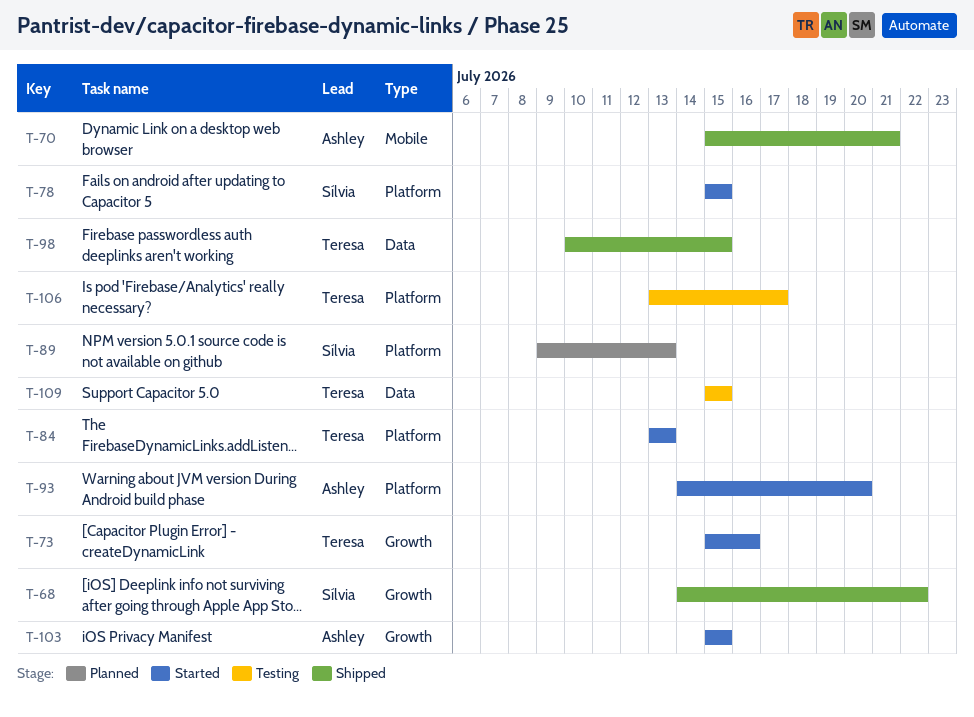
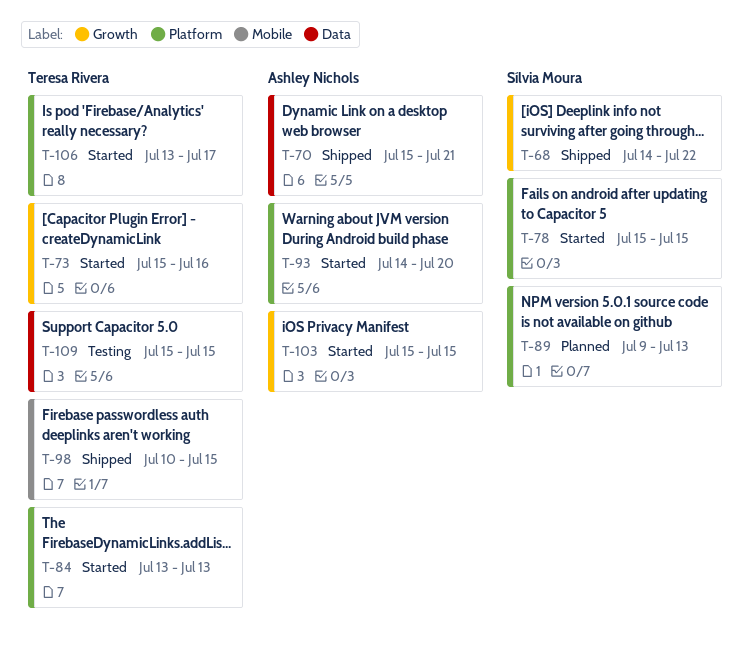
T-70, label: Mobile -> Data
T-98, label: Data -> Mobile
T-106, status: Testing -> Started

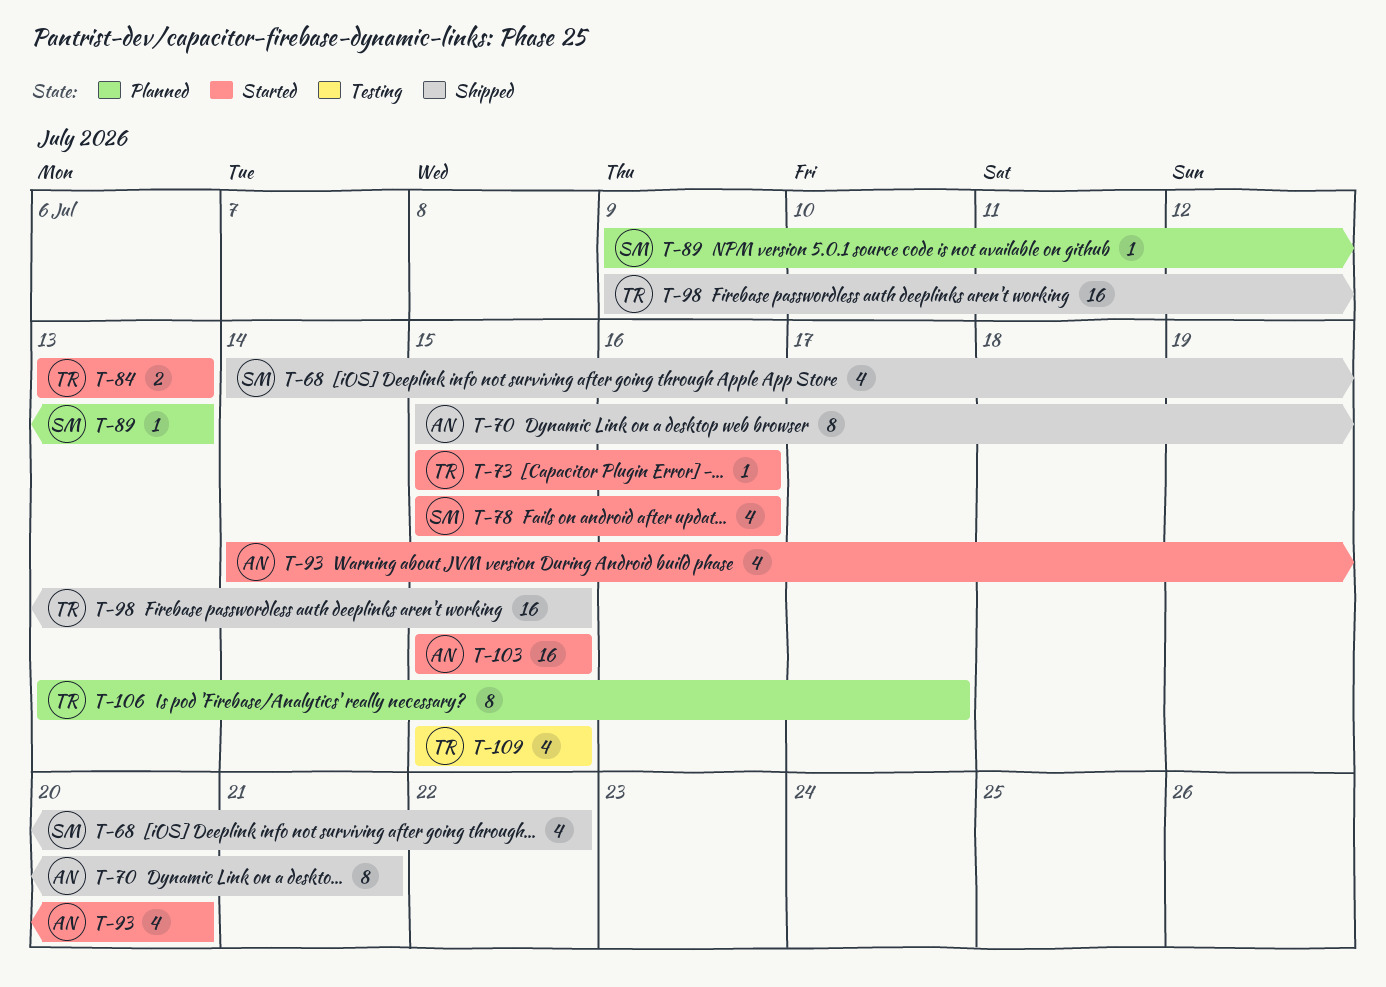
T-78, due: Jul 15 -> Jul 16
T-98, start: Jul 10 -> Jul 9
T-106, status: Started -> Planned

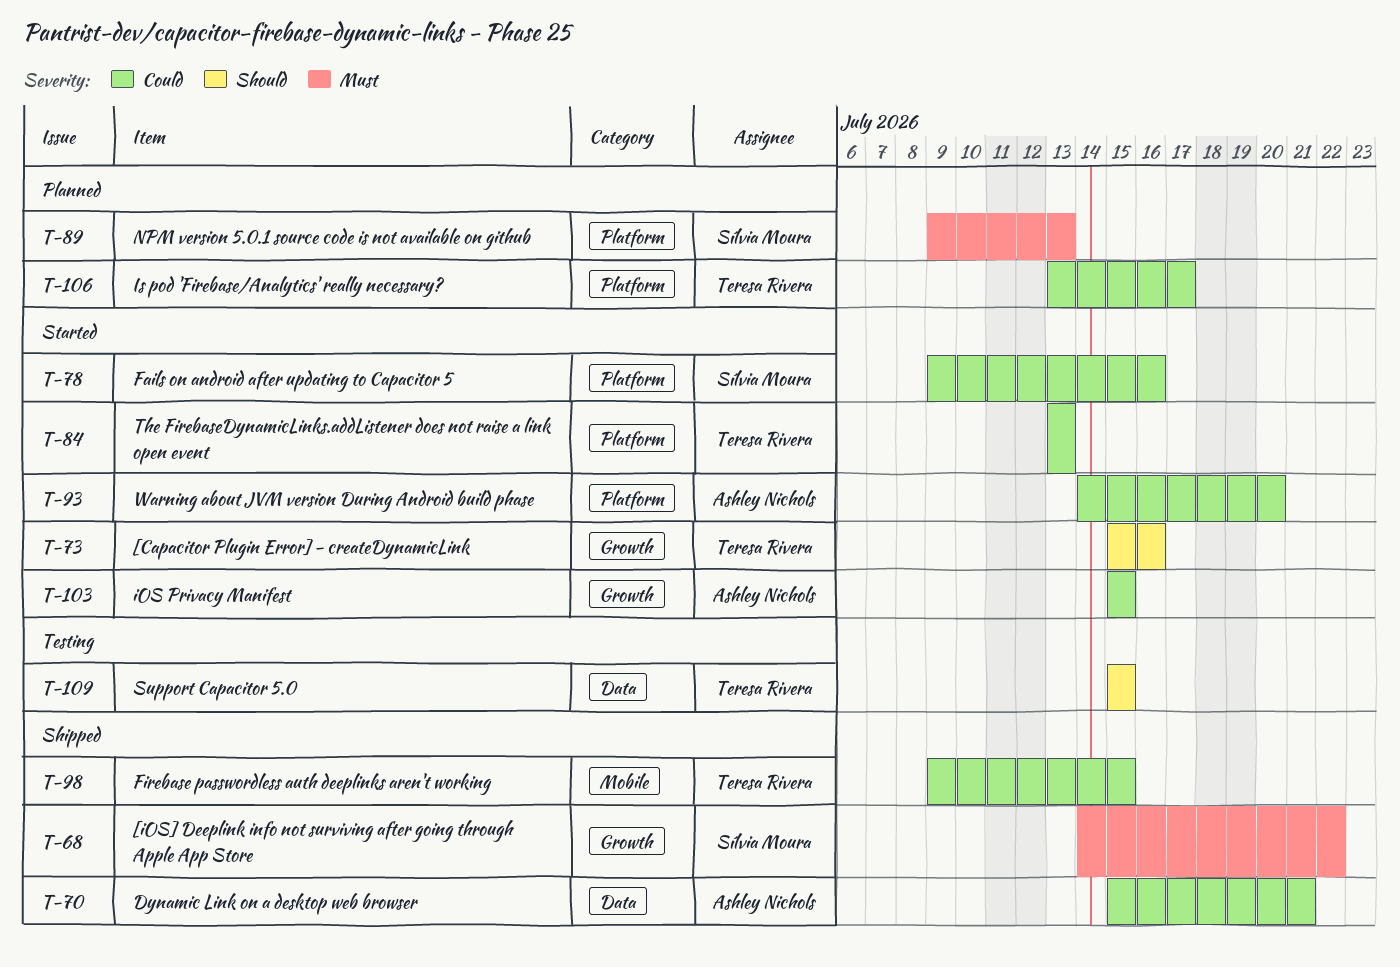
T-78, start: Jul 15 -> Jul 9

